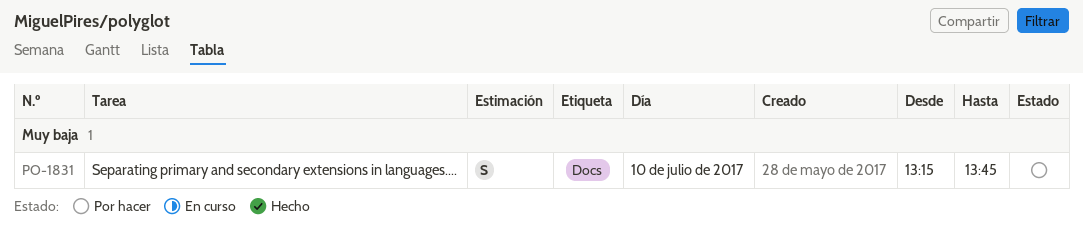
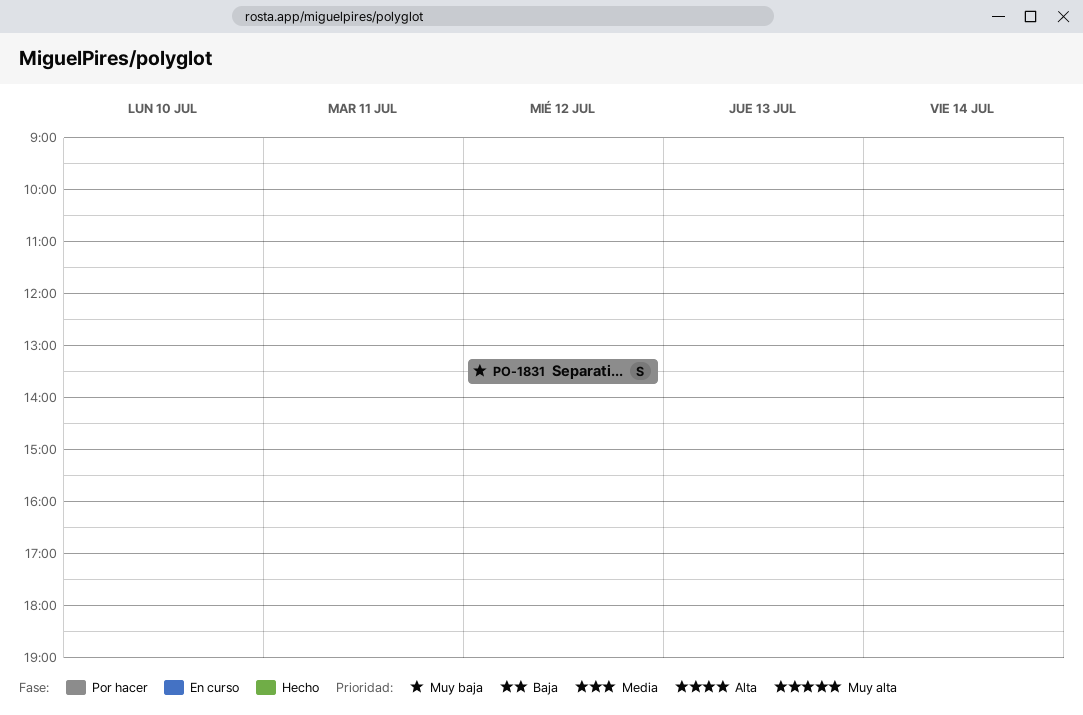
PO-1831, day: Jul 10 -> Jul 12

